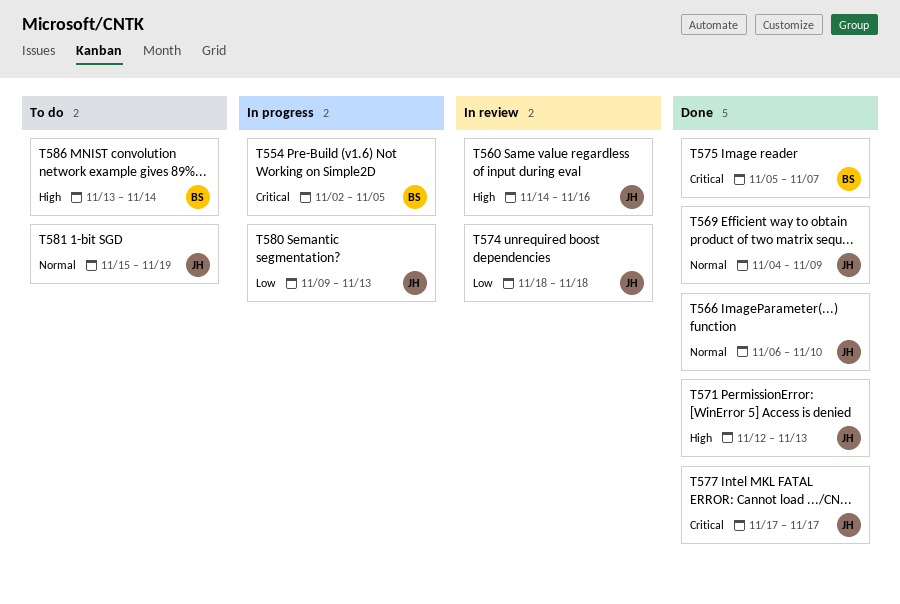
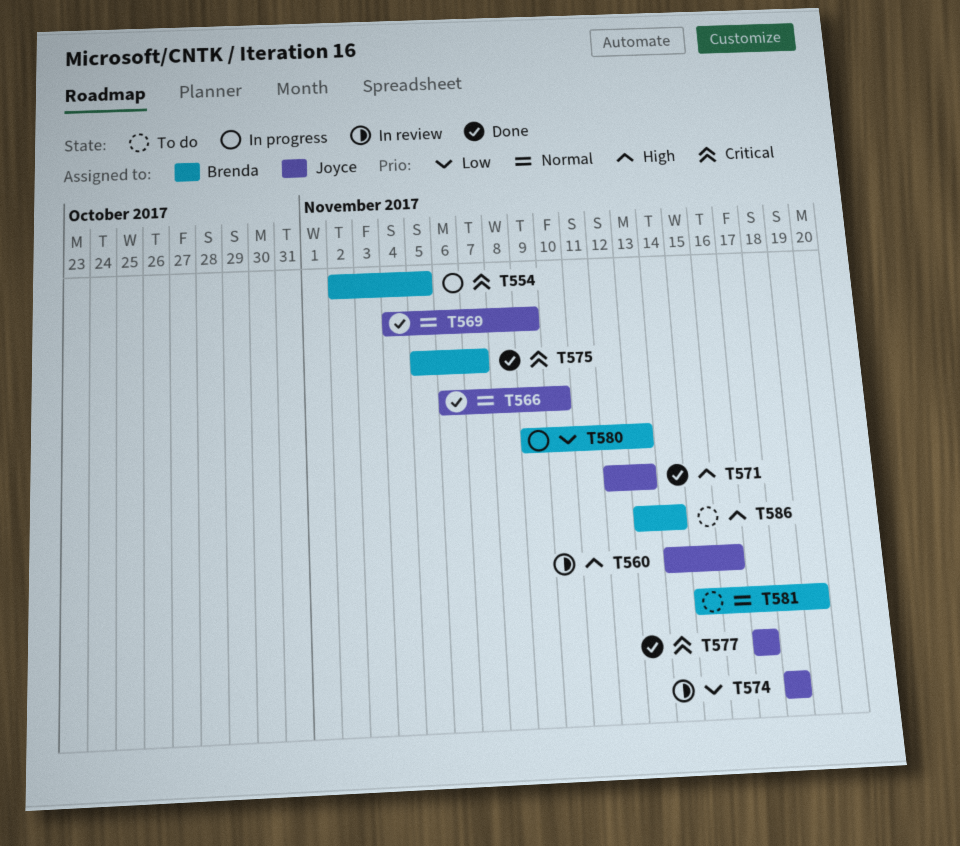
T580, owner: Joyce -> Brenda
T581, owner: Joyce -> Brenda

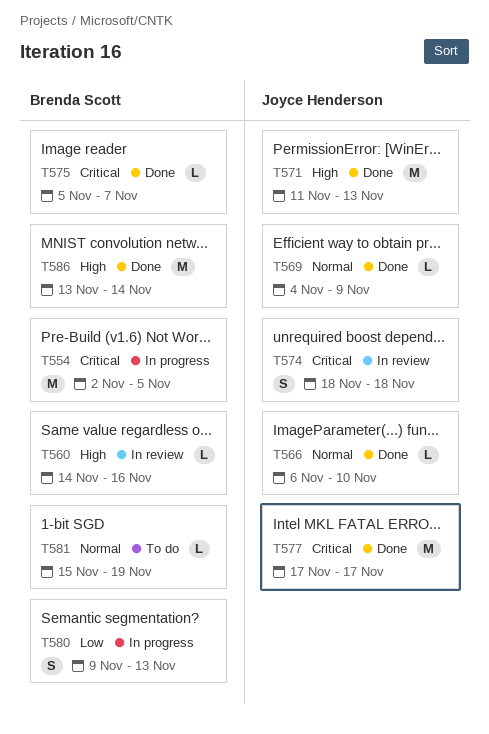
T560, owner: Joyce Henderson -> Brenda Scott
T571, start: Nov 12 -> Nov 11
T574, priority: Low -> Critical
T586, status: To do -> Done

